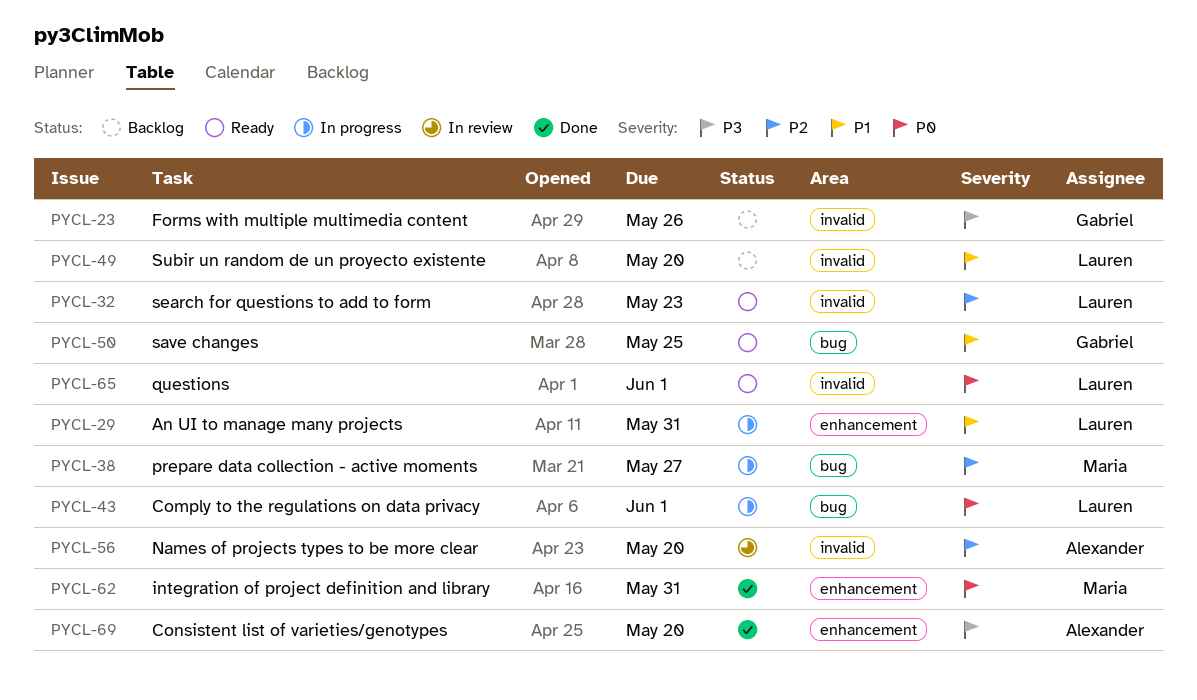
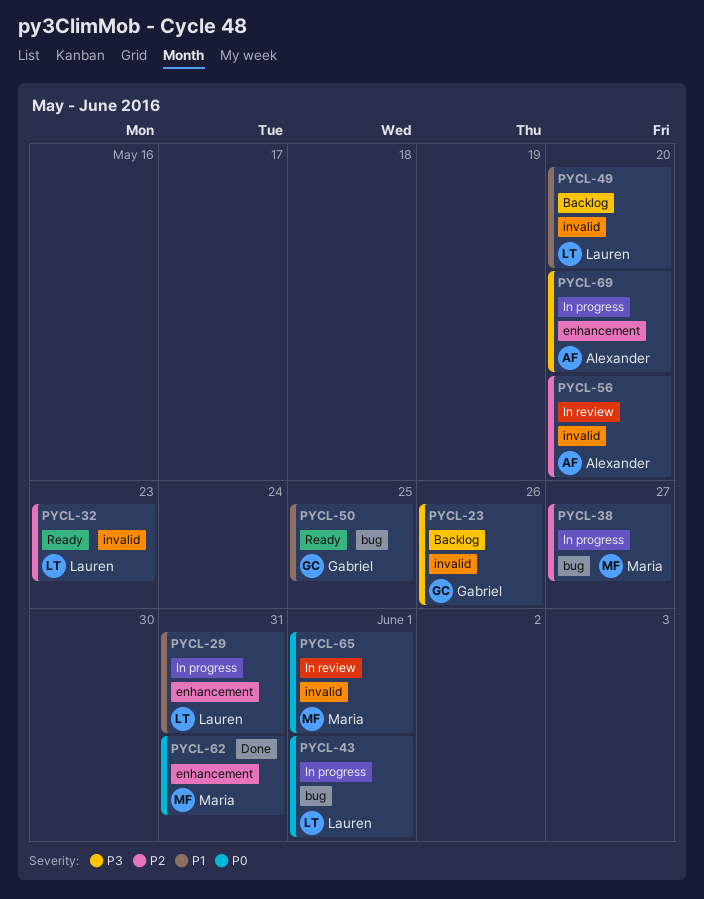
PYCL-65, status: Ready -> In review
PYCL-65, owner: Lauren -> Maria
PYCL-69, status: Done -> In progress

